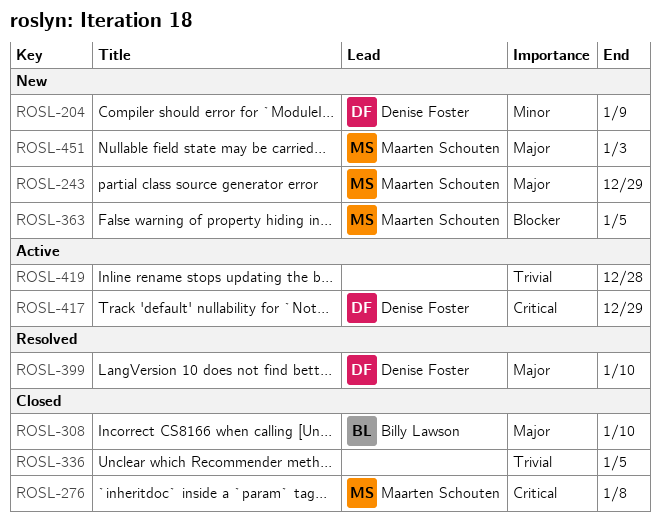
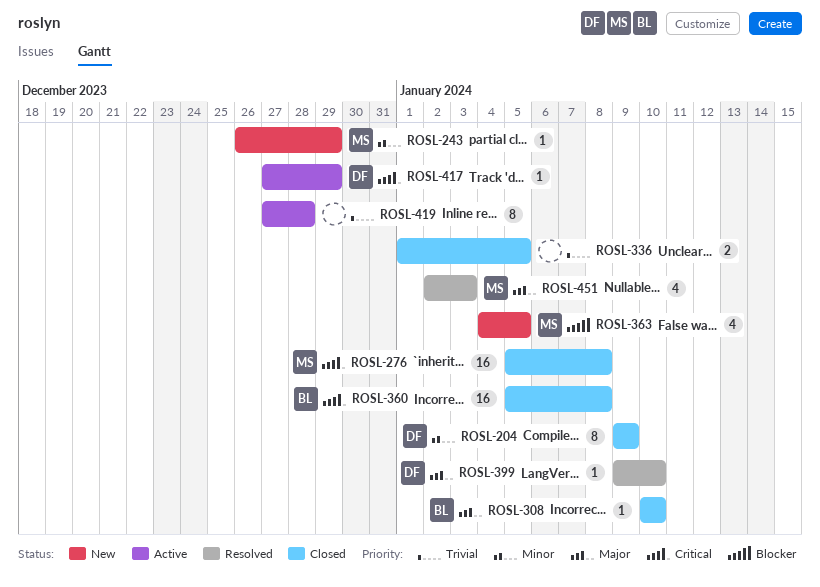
ROSL-204, status: New -> Closed
ROSL-243, priority: Major -> Minor
ROSL-360: none -> present
ROSL-451, status: New -> Resolved

